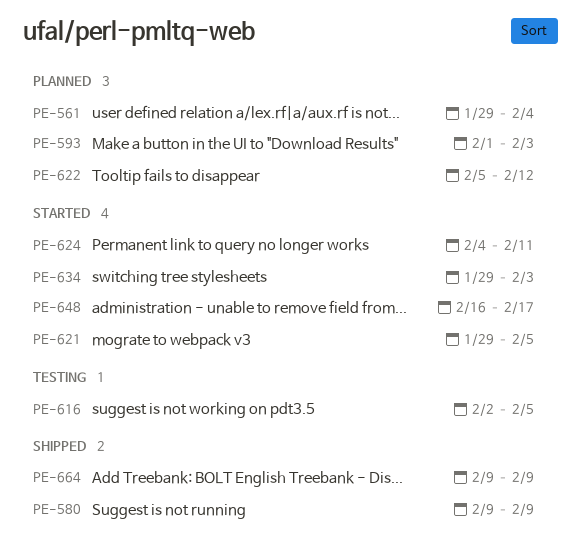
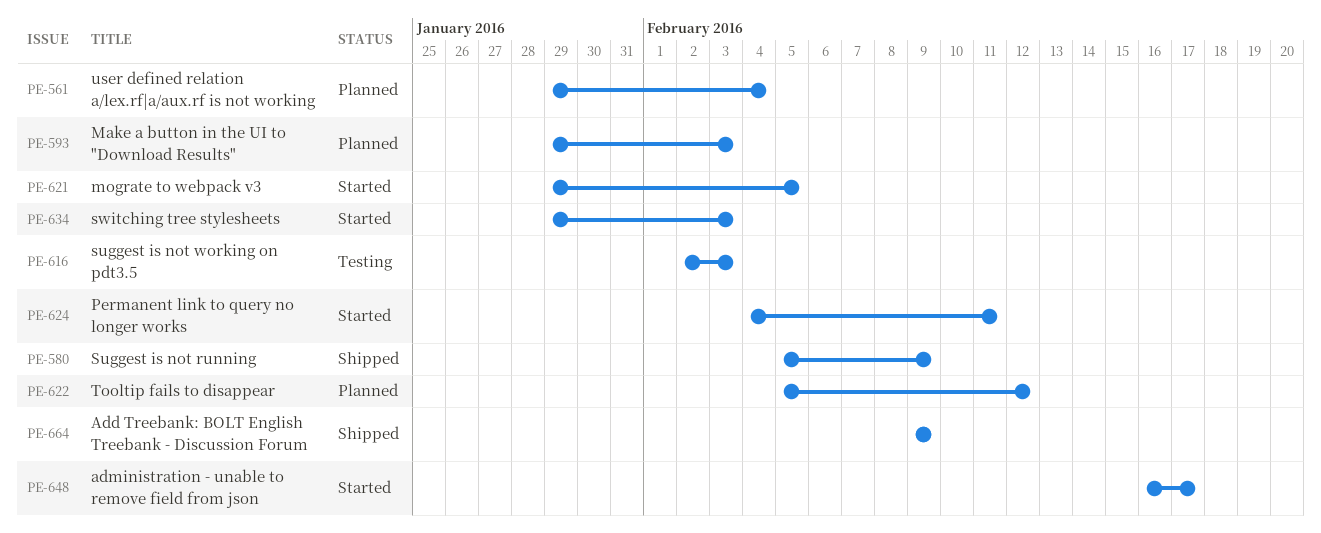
PE-580, start: Feb 9 -> Feb 5
PE-593, start: Feb 1 -> Jan 29
PE-616, due: Feb 5 -> Feb 3

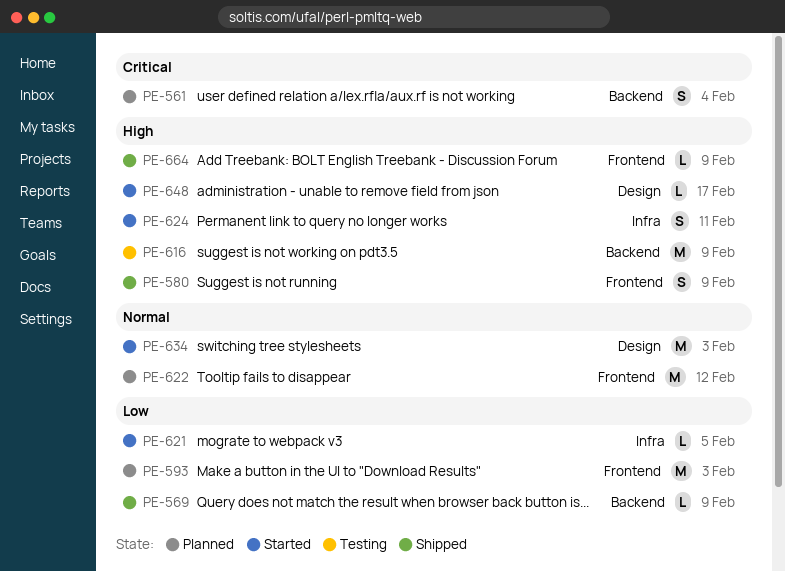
PE-569: none -> present
PE-616, due: Feb 3 -> Feb 9

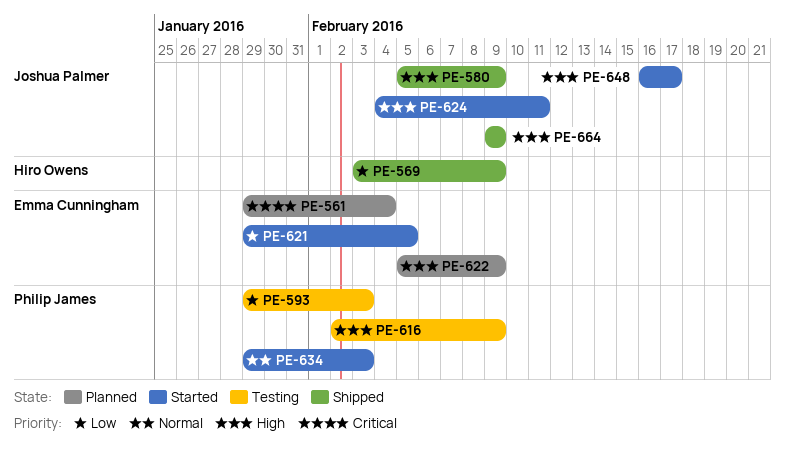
PE-593, status: Planned -> Testing
PE-622, priority: Normal -> High
PE-622, due: Feb 12 -> Feb 9

